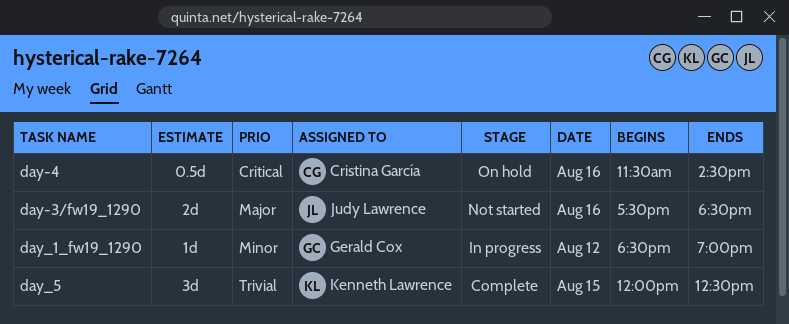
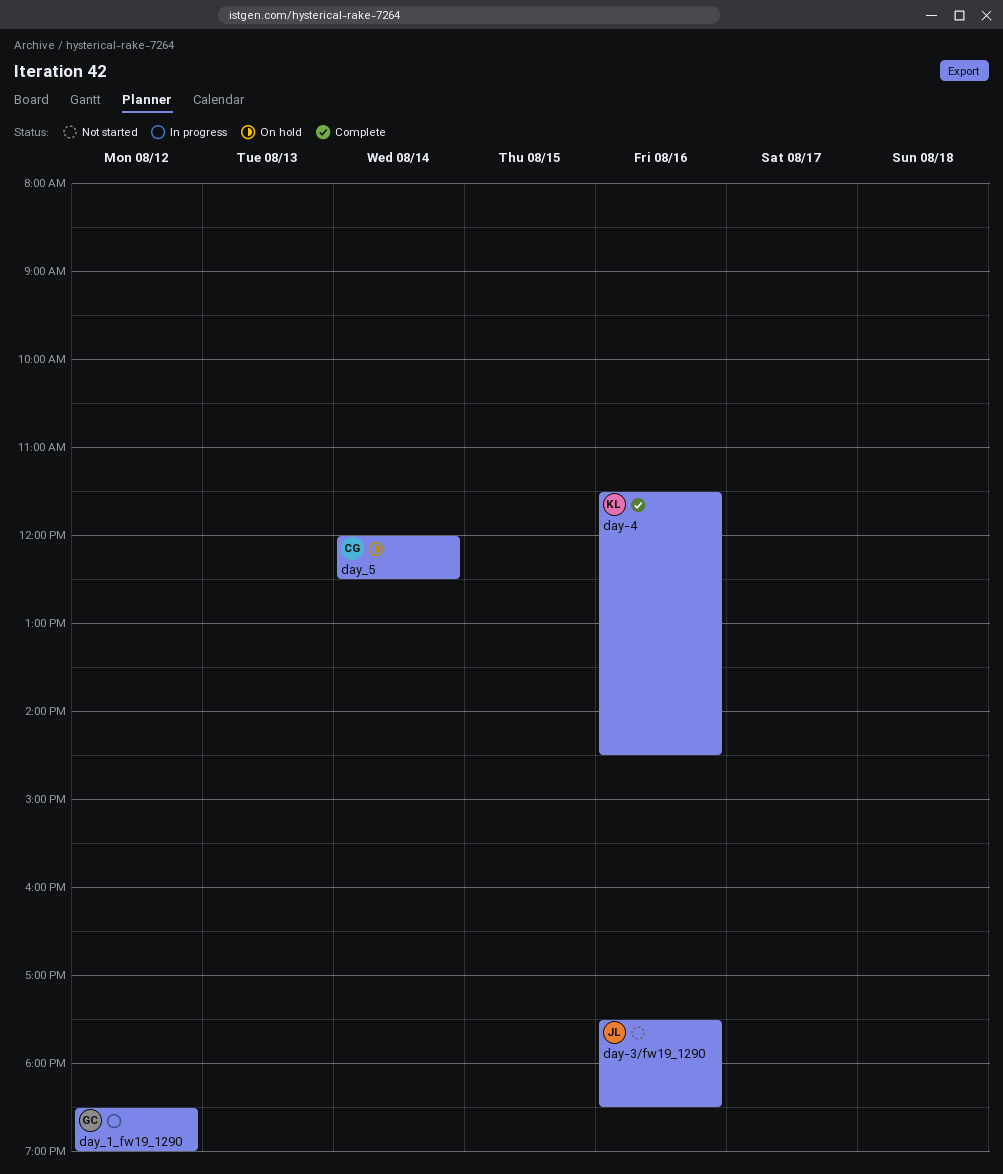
day-4, status: On hold -> Complete
day-4, owner: Cristina García -> Kenneth Lawrence
day_5, status: Complete -> On hold
day_5, owner: Kenneth Lawrence -> Cristina García
day_5, day: Aug 15 -> Aug 14

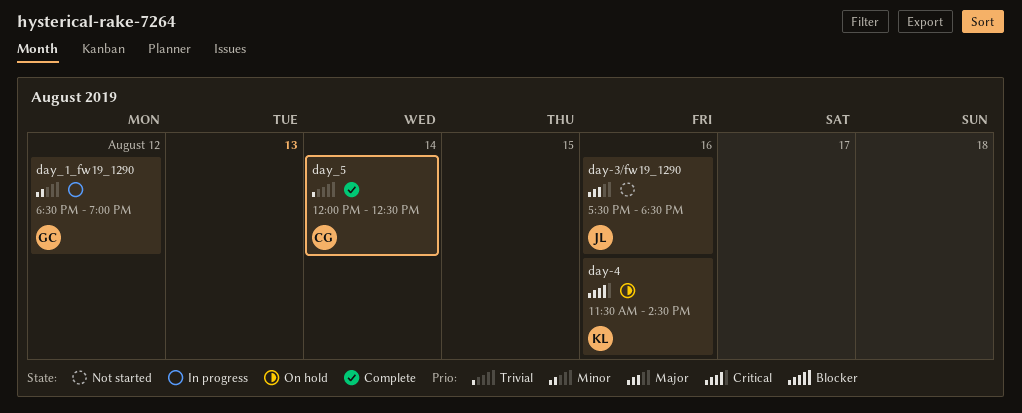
day-4, status: Complete -> On hold
day_5, status: On hold -> Complete

